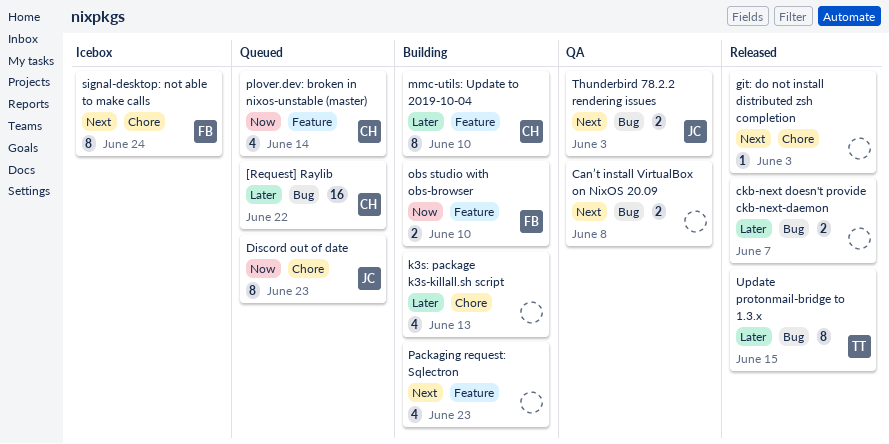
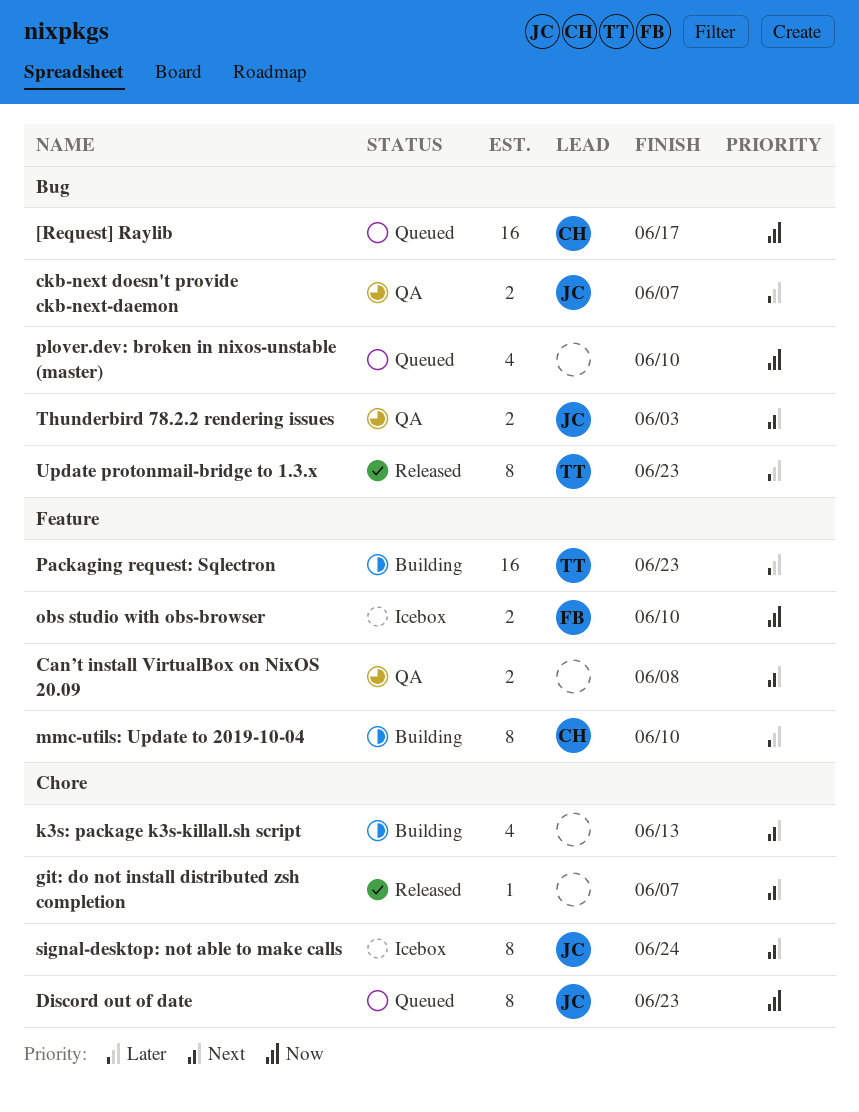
[Request] Raylib, priority: Later -> Now
[Request] Raylib, due: Jun 22 -> Jun 17
Can’t install VirtualBox on NixOS 20.09, label: Bug -> Feature
ckb-next doesn't provide ckb-next-daemon, status: Released -> QA
ckb-next doesn't provide ckb-next-daemon, owner: none -> JC
git: do not install distributed zsh completion, due: Jun 3 -> Jun 7
k3s: package k3s-killall.sh script, priority: Later -> Next
obs studio with obs-browser, status: Building -> Icebox
Packaging request: Sqlectron, owner: none -> TT
Packaging request: Sqlectron, priority: Next -> Later
Packaging request: Sqlectron, estimate: 4 -> 16
plover.dev: broken in nixos-unstable (master), owner: CH -> none
plover.dev: broken in nixos-unstable (master), label: Feature -> Bug
plover.dev: broken in nixos-unstable (master), due: Jun 14 -> Jun 10
signal-desktop: not able to make calls, owner: FB -> JC
Update protonmail-bridge to 1.3.x, due: Jun 15 -> Jun 23

